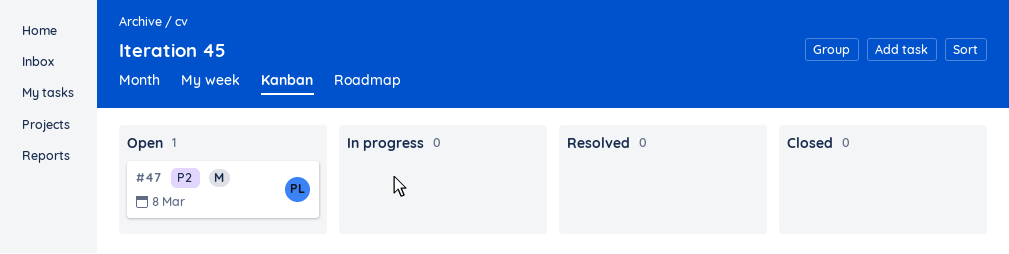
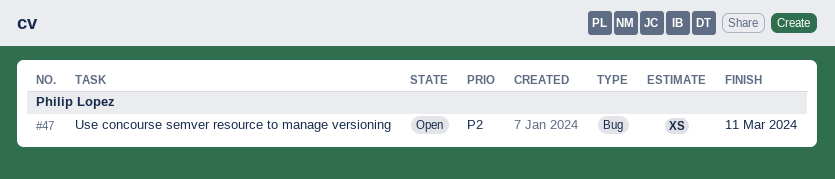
#47, estimate: M -> XS
#47, due: Mar 8 -> Mar 11

